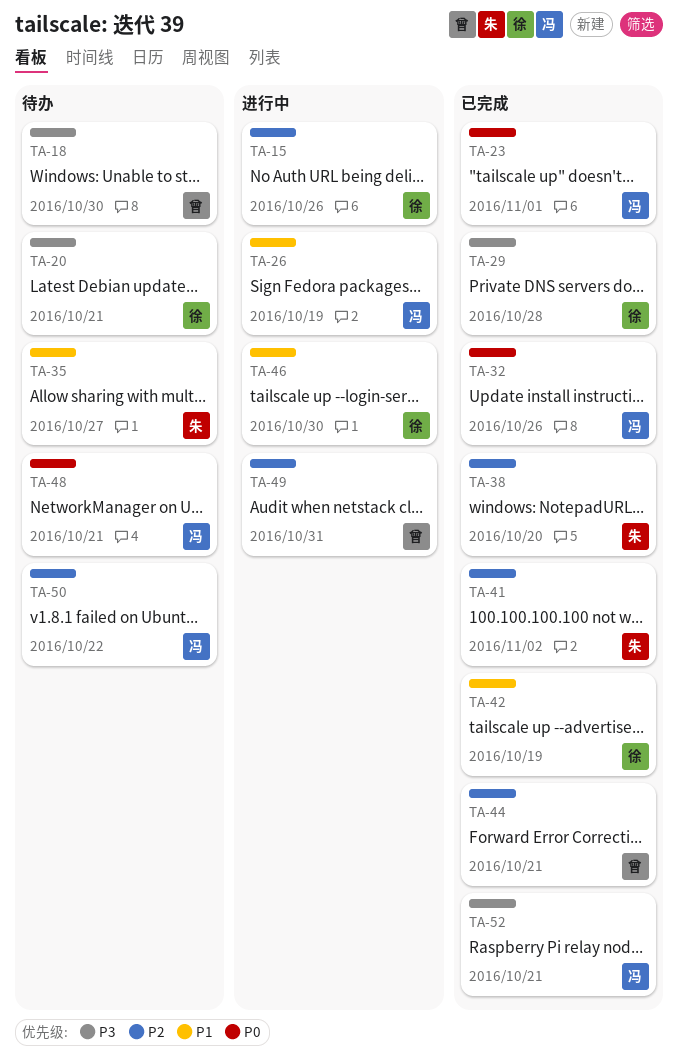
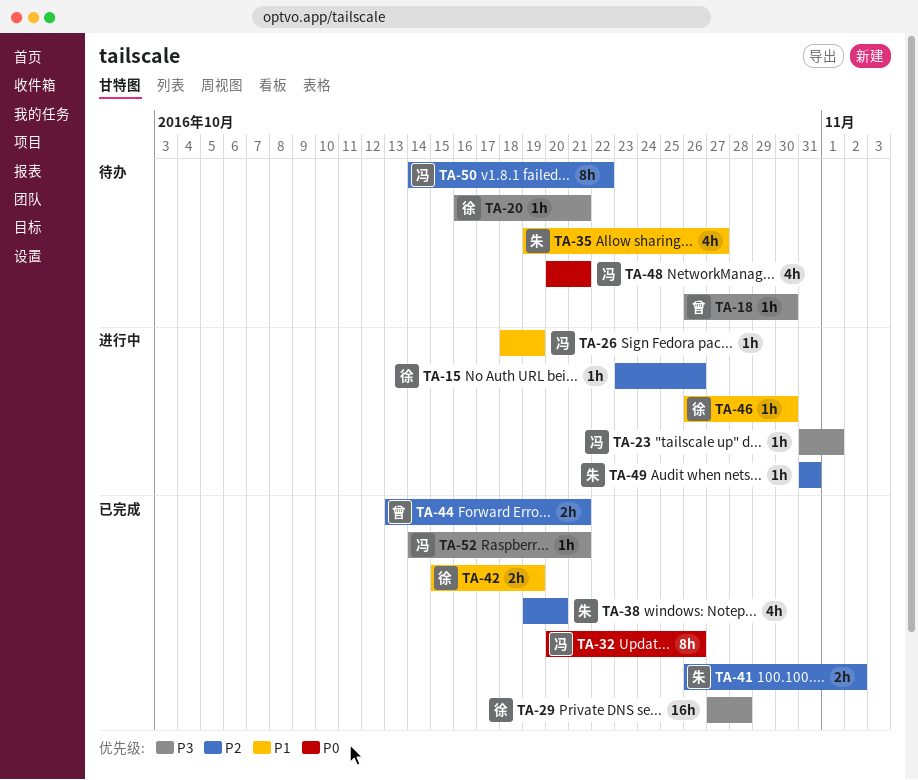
TA-23, status: 已完成 -> 进行中
TA-23, priority: P0 -> P3
TA-49, owner: 曾 -> 朱

